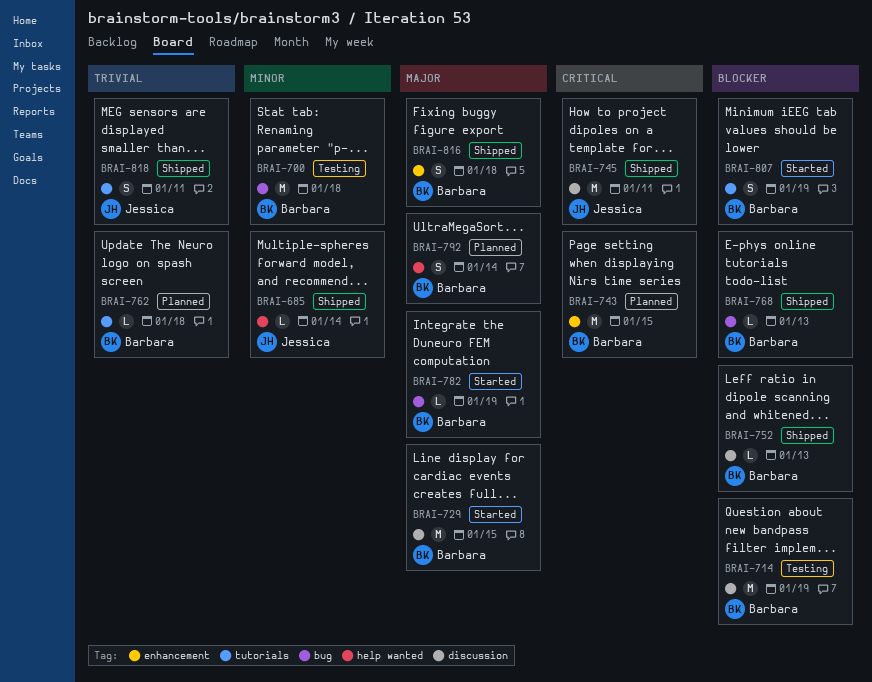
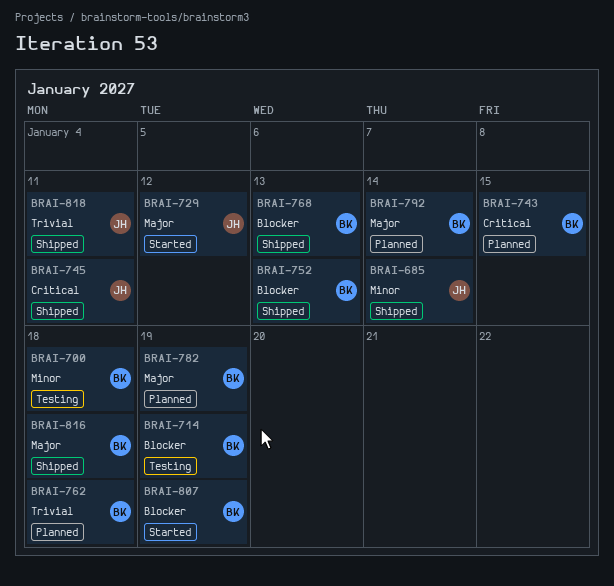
BRAI-729, owner: Barbara -> Jessica
BRAI-729, due: Jan 15 -> Jan 12
BRAI-782, status: Started -> Planned

